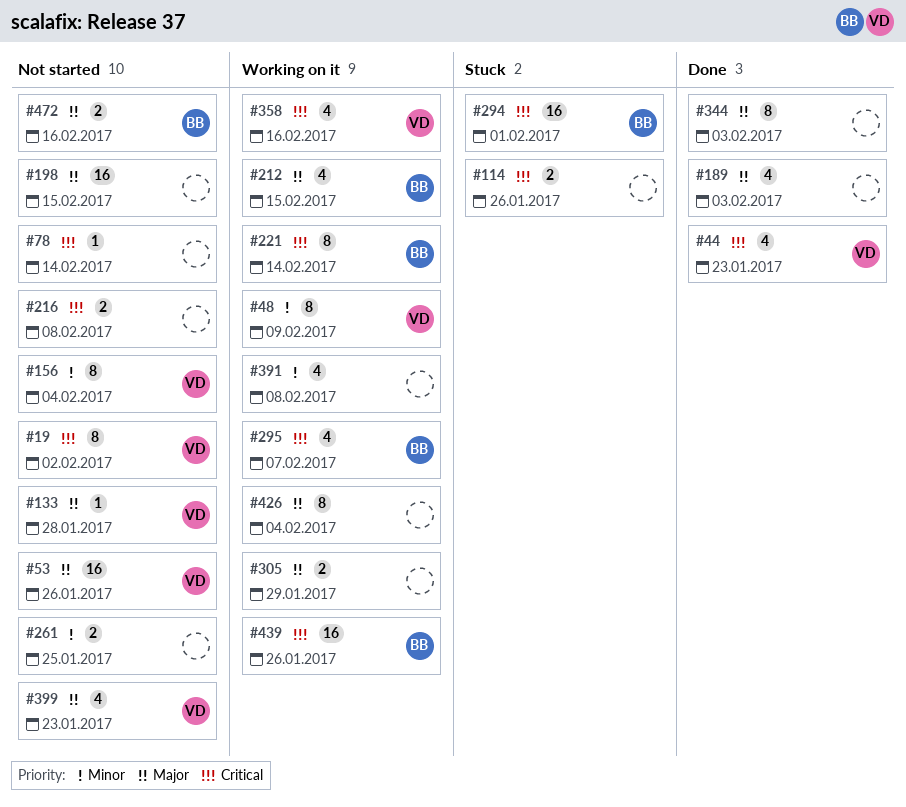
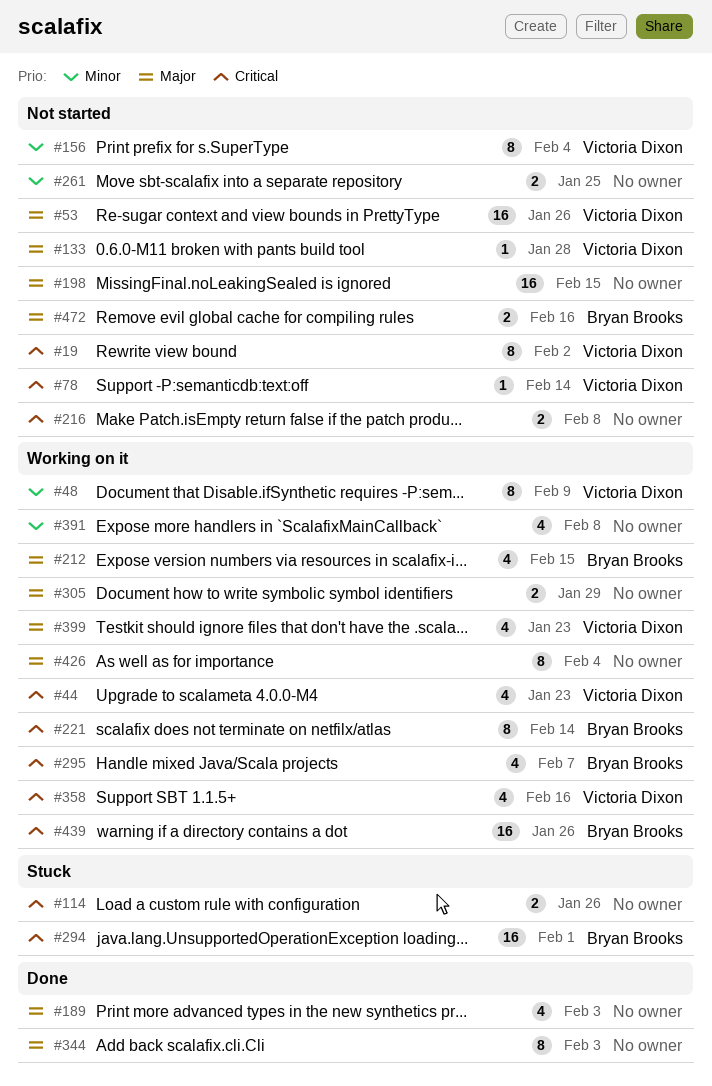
#44, status: Done -> Working on it
#78, owner: none -> Victoria Dixon
#399, status: Not started -> Working on it

